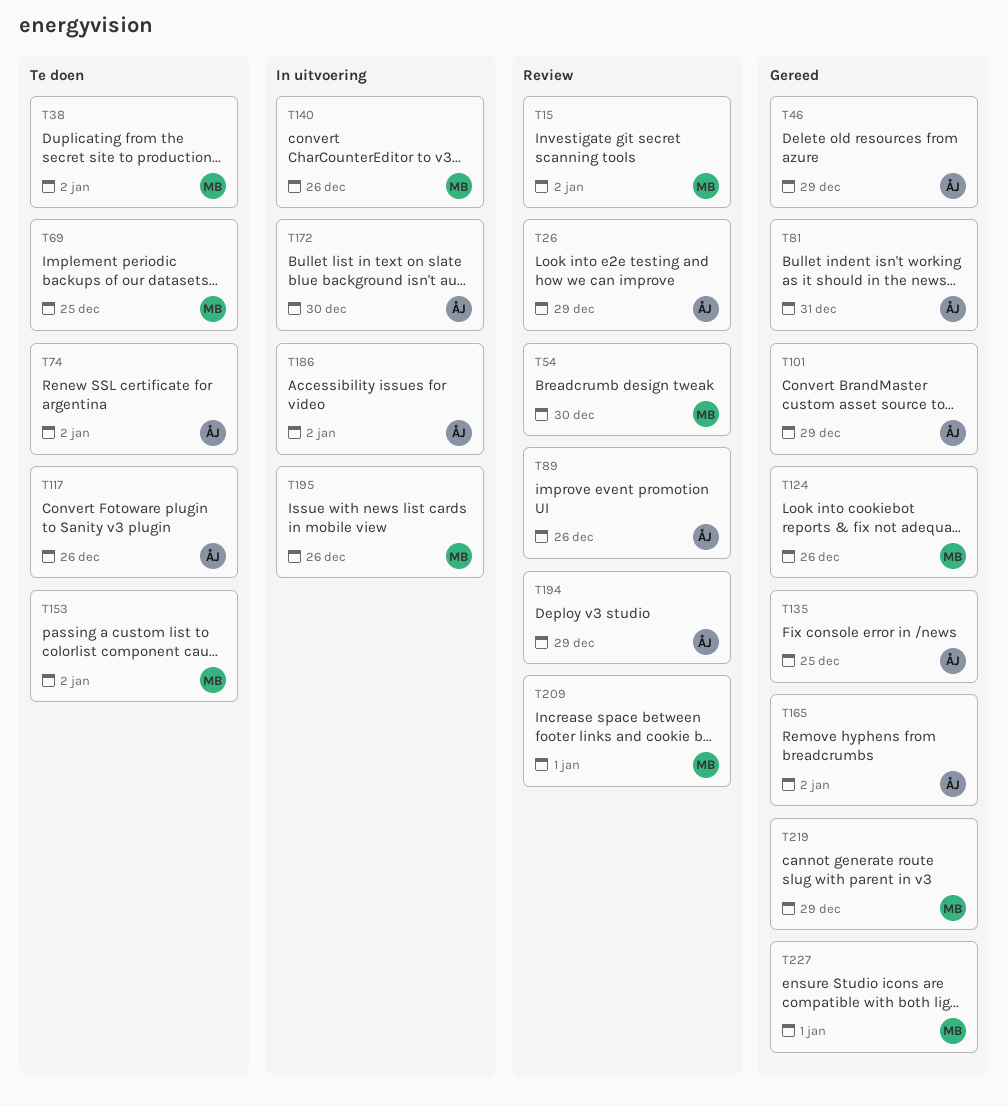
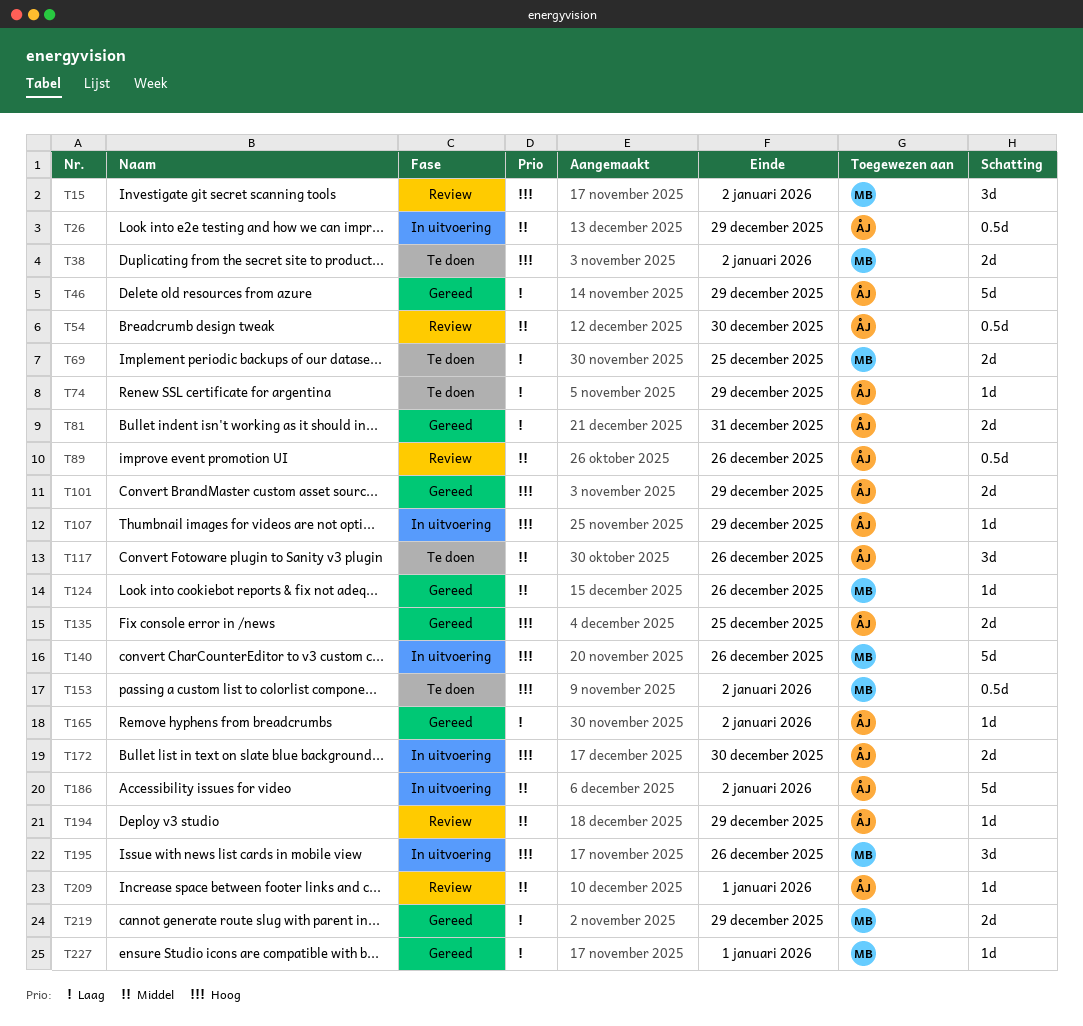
T26, status: Review -> In uitvoering
T54, owner: MB -> ÅJ
T74, due: Jan 2 -> Dec 29
T107: none -> present
T209, owner: MB -> ÅJ

